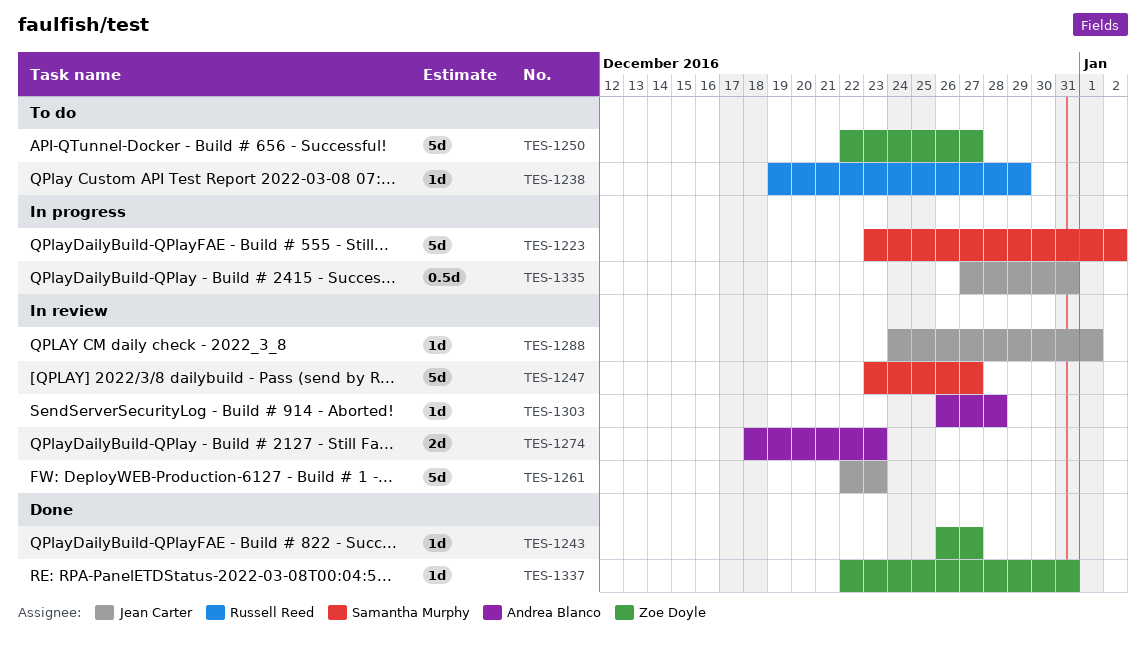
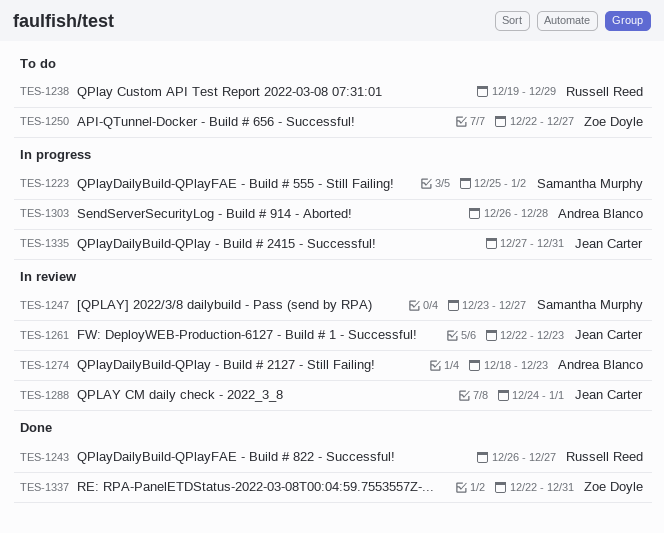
TES-1223, start: Dec 23 -> Dec 25
TES-1243, owner: Zoe Doyle -> Russell Reed
TES-1303, status: In review -> In progress

